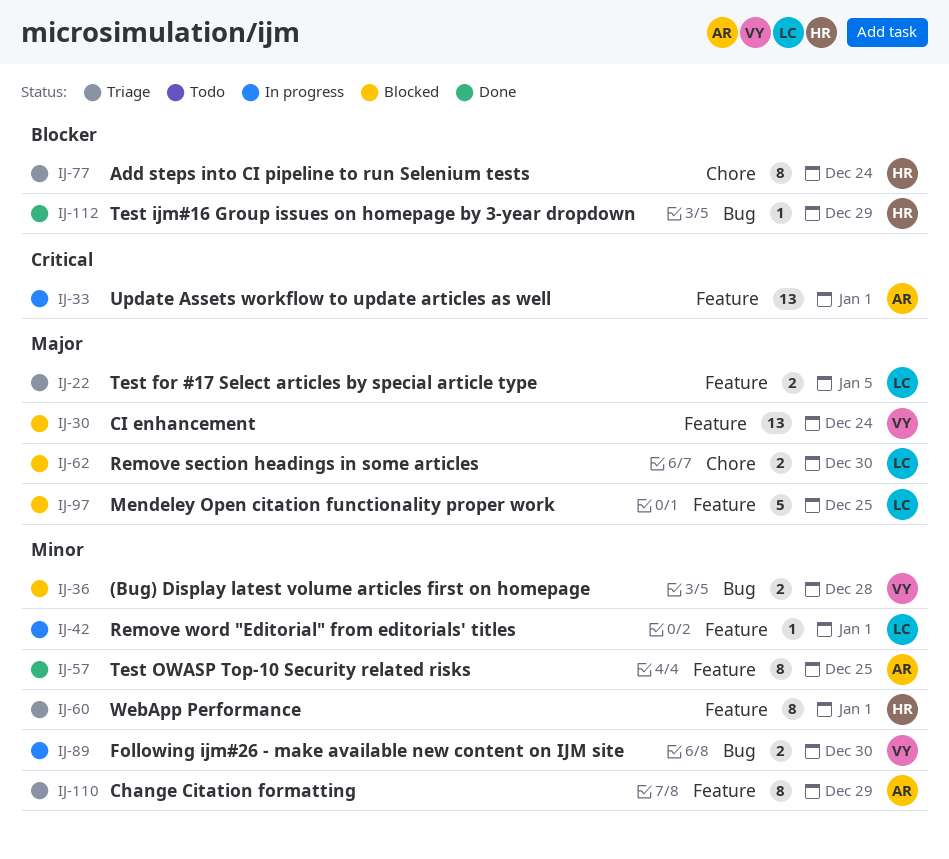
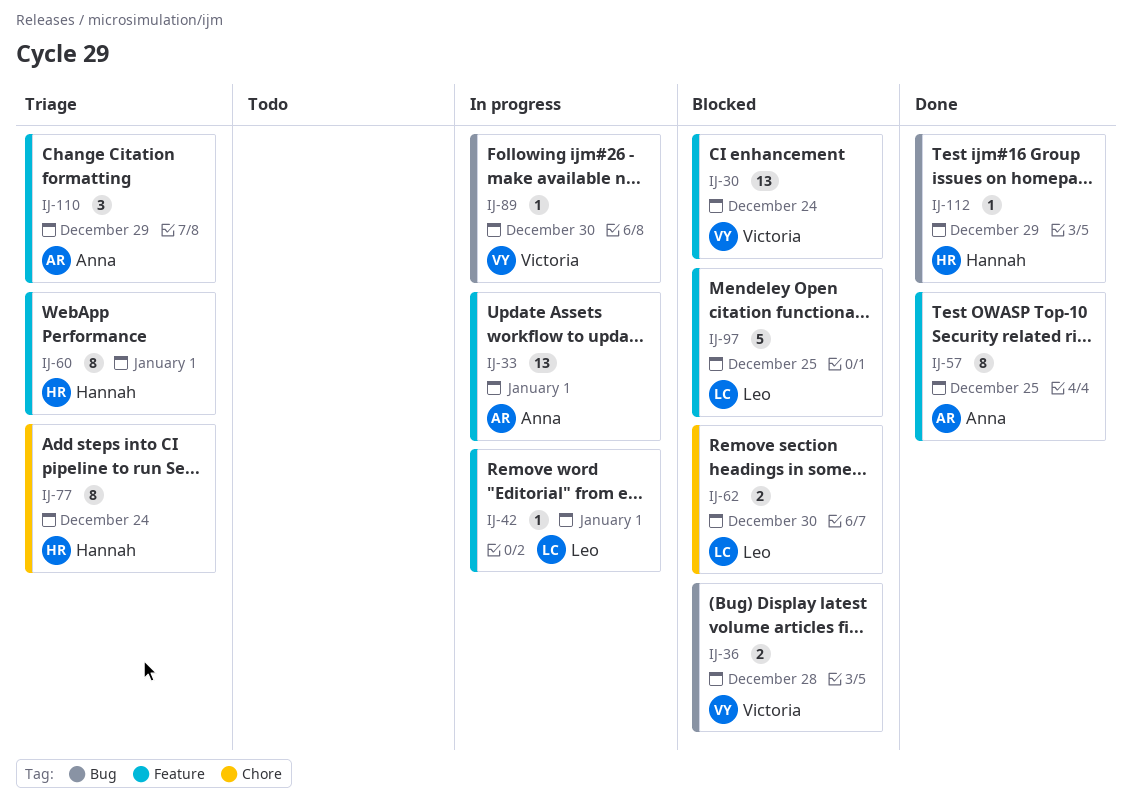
IJ-22: present -> none
IJ-89, estimate: 2 -> 1
IJ-110, estimate: 8 -> 3

